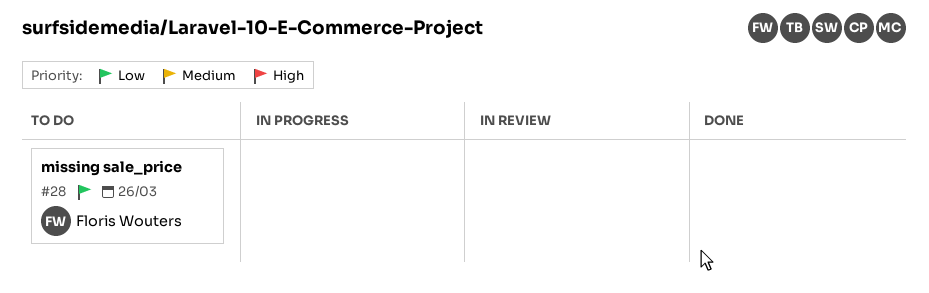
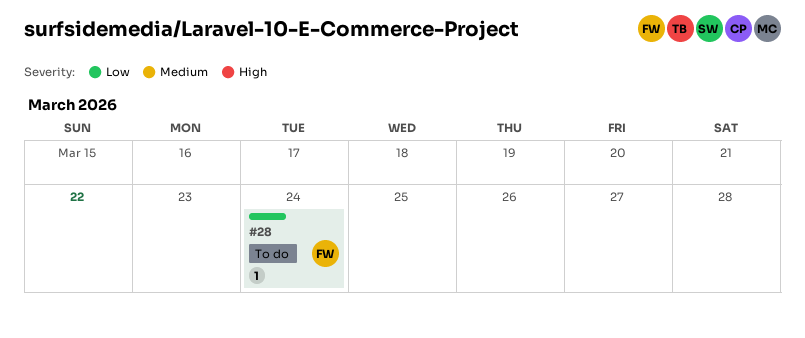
#28, due: Mar 26 -> Mar 24

